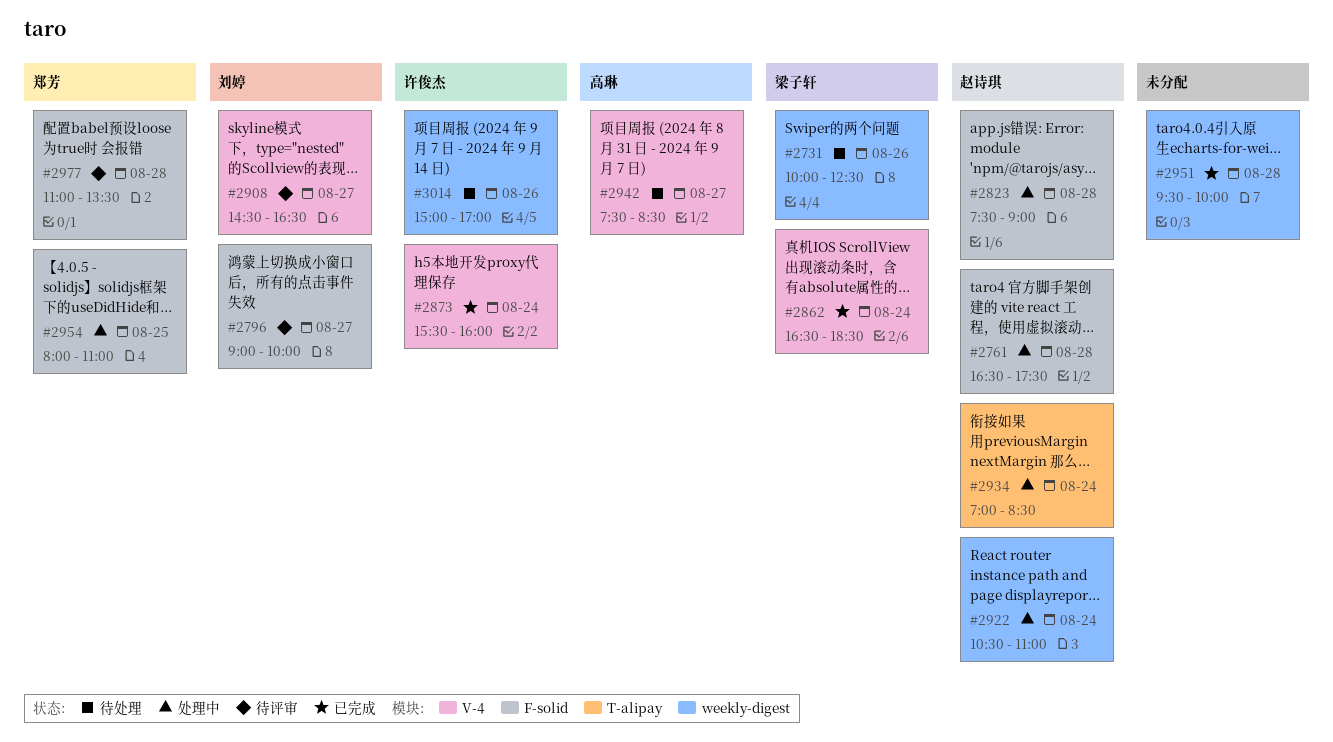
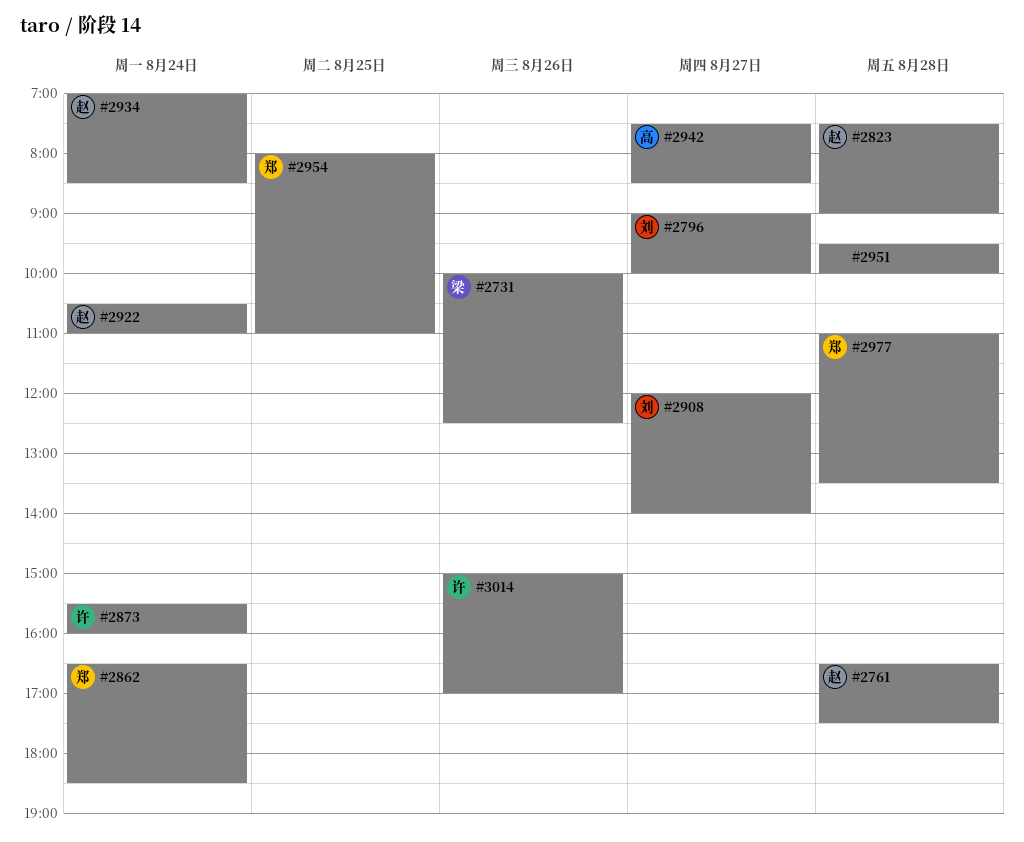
#2862, owner: 梁子轩 -> 郑芳
#2908, begins: 14:30 -> 12:00
#2908, ends: 16:30 -> 14:00

